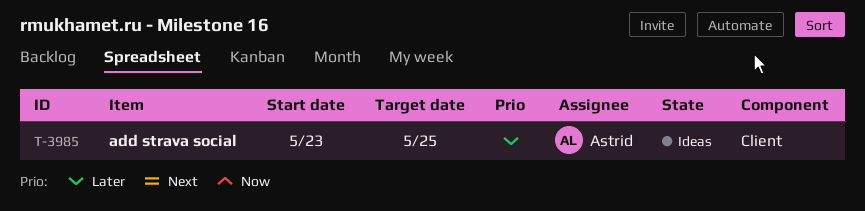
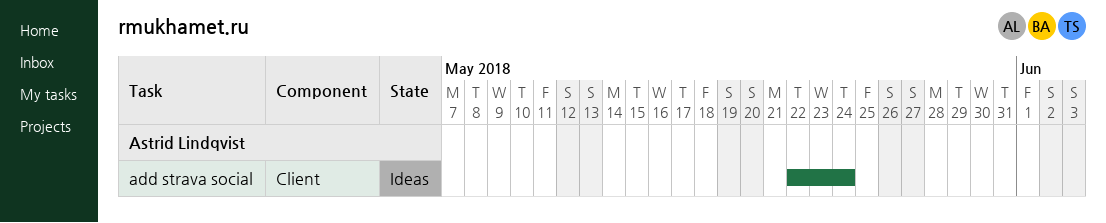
add strava social, start: May 23 -> May 22
add strava social, due: May 25 -> May 24

